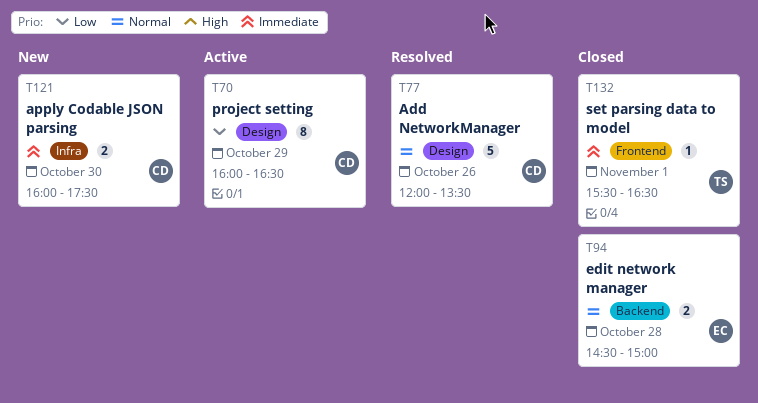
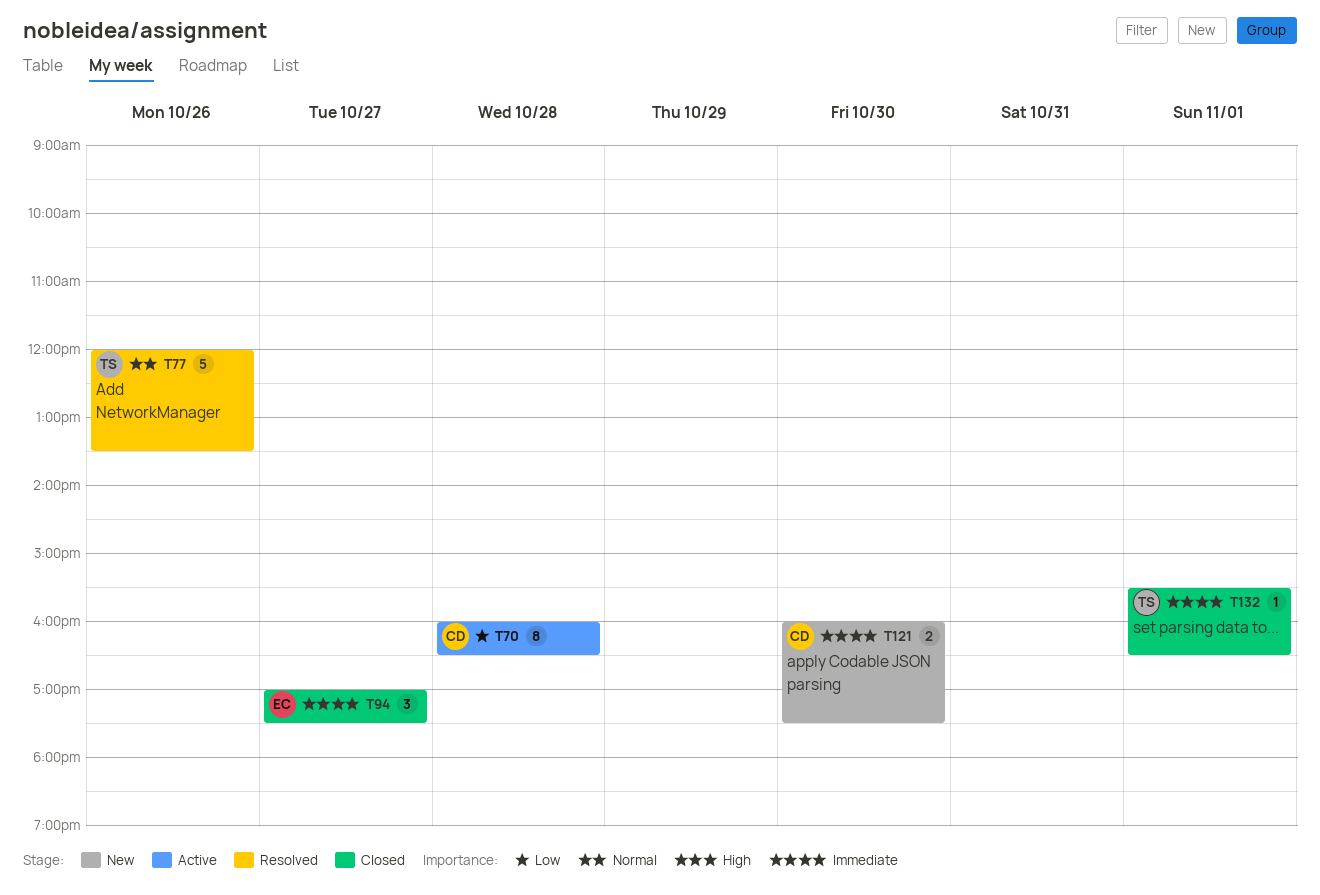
T70, day: Oct 29 -> Oct 28
T77, owner: CD -> TS
T94, priority: Normal -> Immediate
T94, estimate: 2 -> 3
T94, day: Oct 28 -> Oct 27
T94, begins: 14:30 -> 17:00
T94, ends: 15:00 -> 17:30

